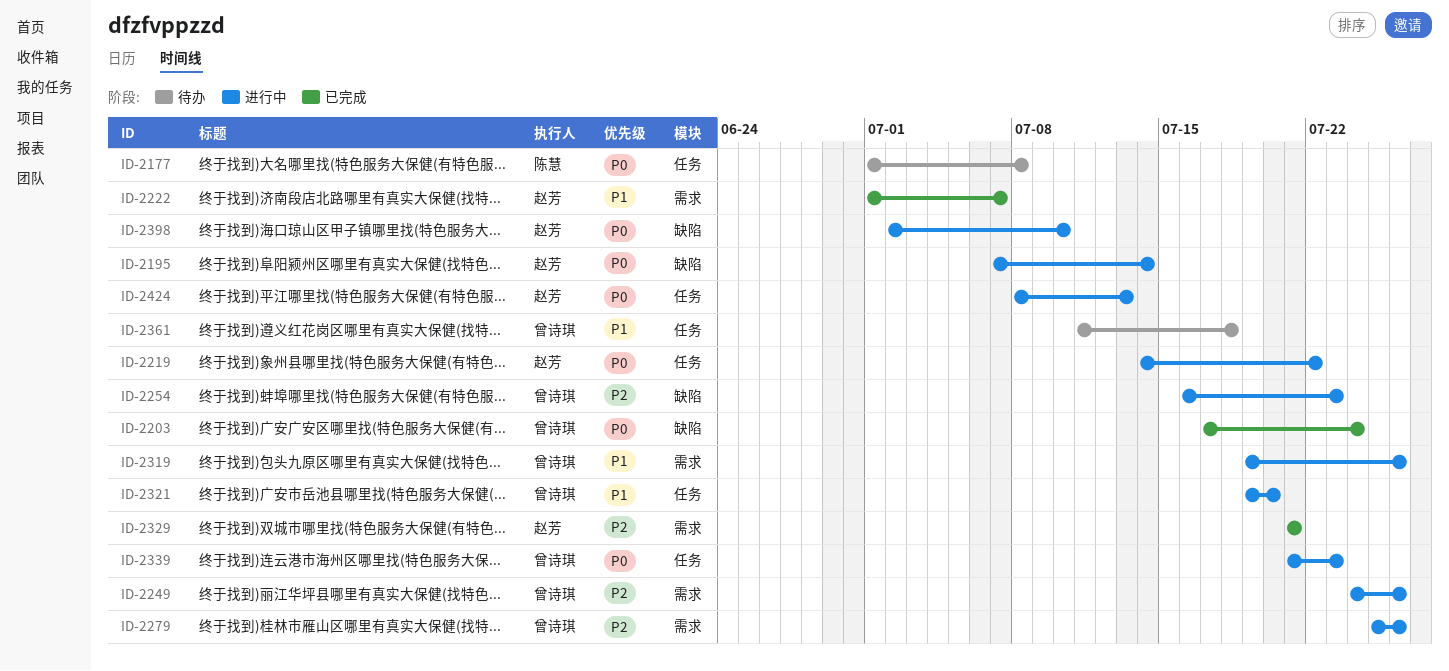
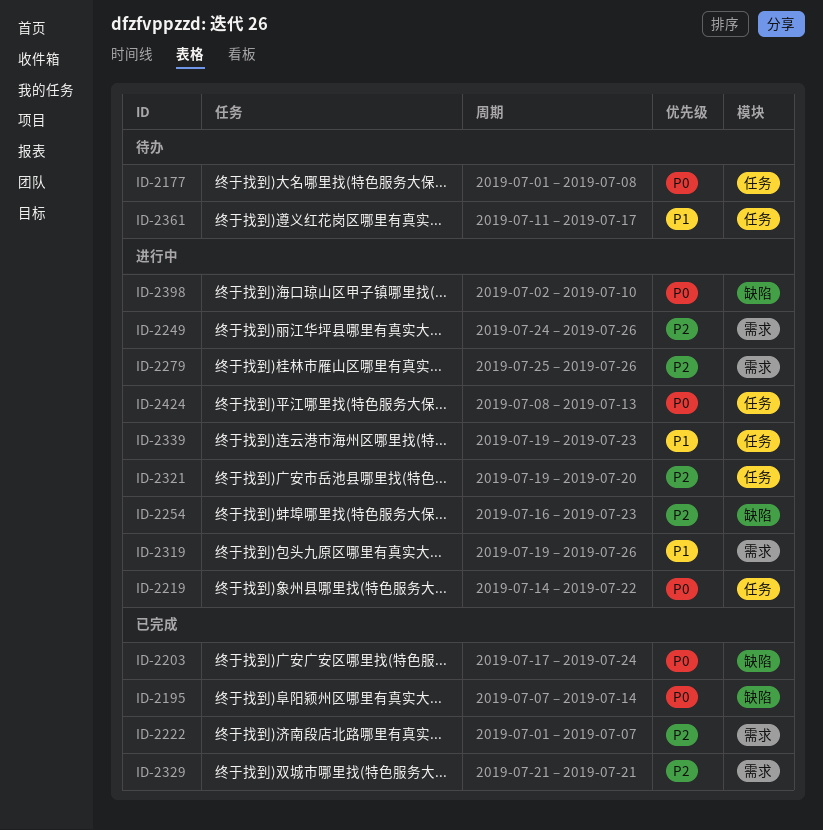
ID-2195, status: 进行中 -> 已完成
ID-2222, priority: P1 -> P2
ID-2321, priority: P1 -> P2
ID-2339, priority: P0 -> P1
ID-2339, start: Jul 21 -> Jul 19
ID-2361, due: Jul 18 -> Jul 17

